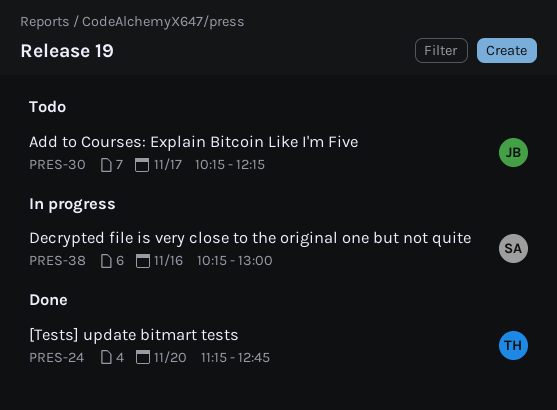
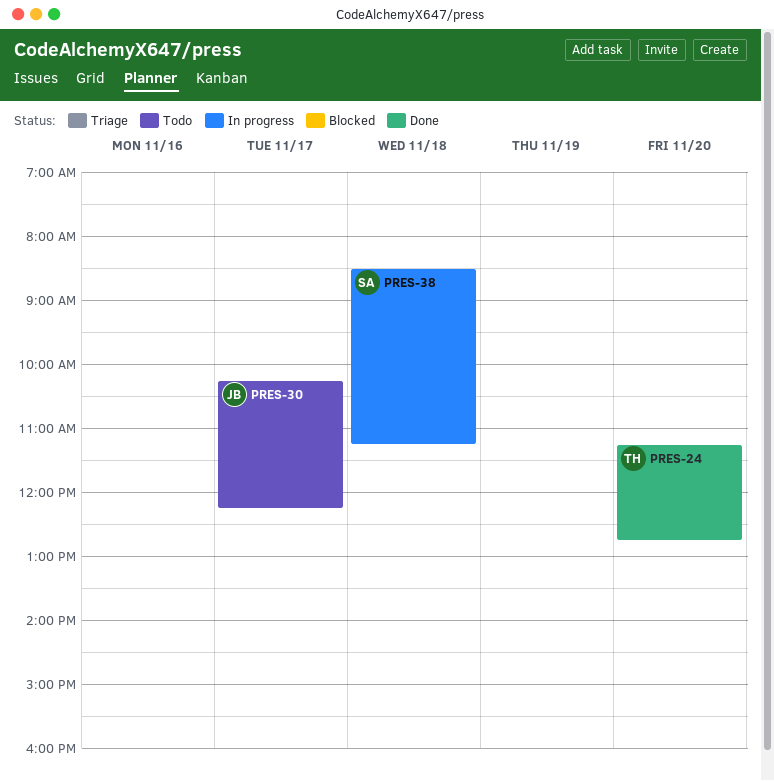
PRES-38, day: Nov 16 -> Nov 18
PRES-38, begins: 10:15 -> 08:30
PRES-38, ends: 13:00 -> 11:15

